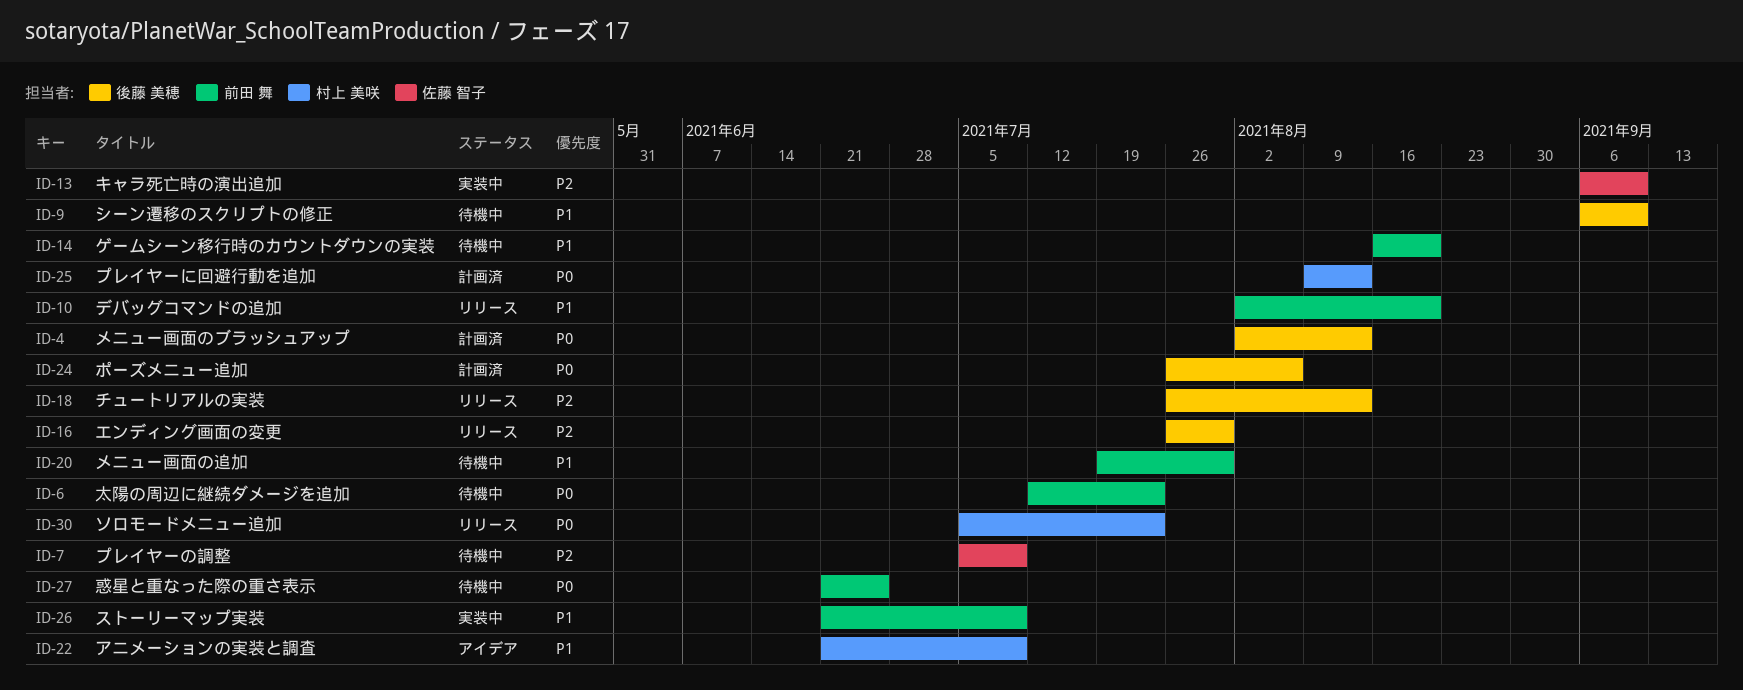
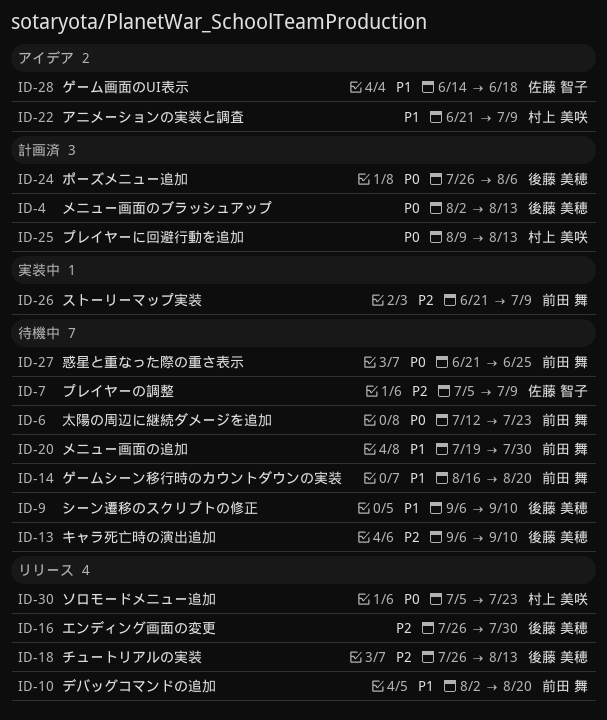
ID-13, status: 実装中 -> 待機中
ID-13, owner: 佐藤 智子 -> 後藤 美穂
ID-26, priority: P1 -> P2
ID-28: none -> present

